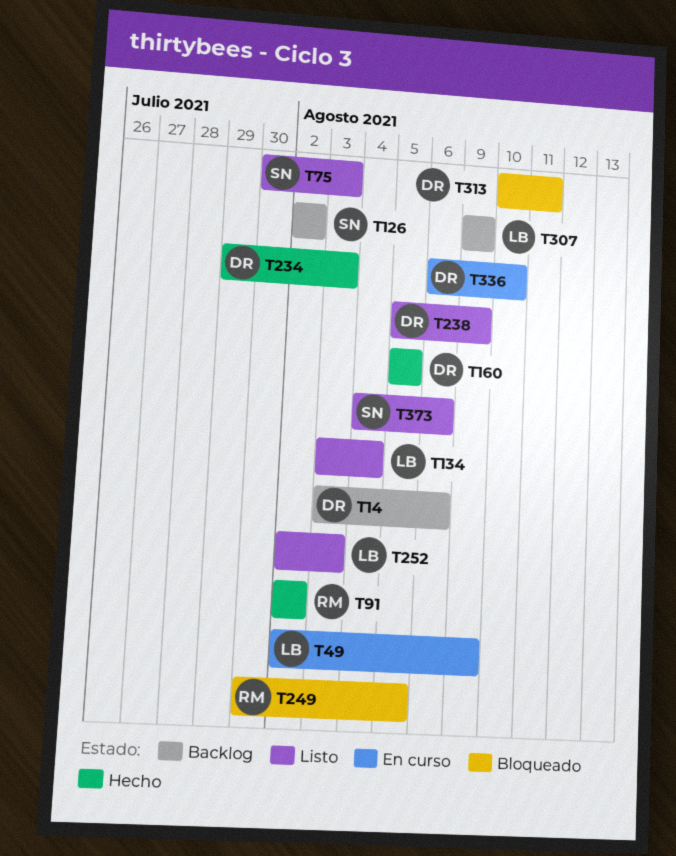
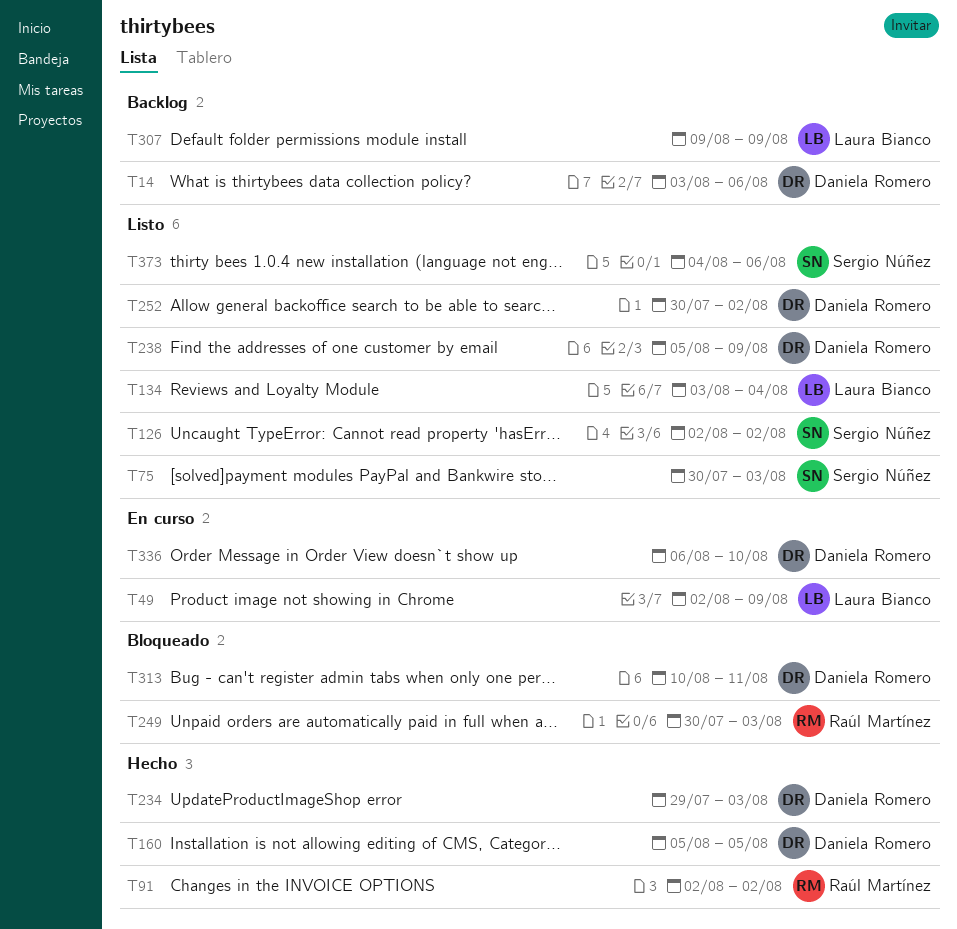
T126, status: Backlog -> Listo
T249, due: Aug 5 -> Aug 3
T252, owner: Laura Bianco -> Daniela Romero
T252, start: Aug 2 -> Jul 30
T252, due: Aug 3 -> Aug 2

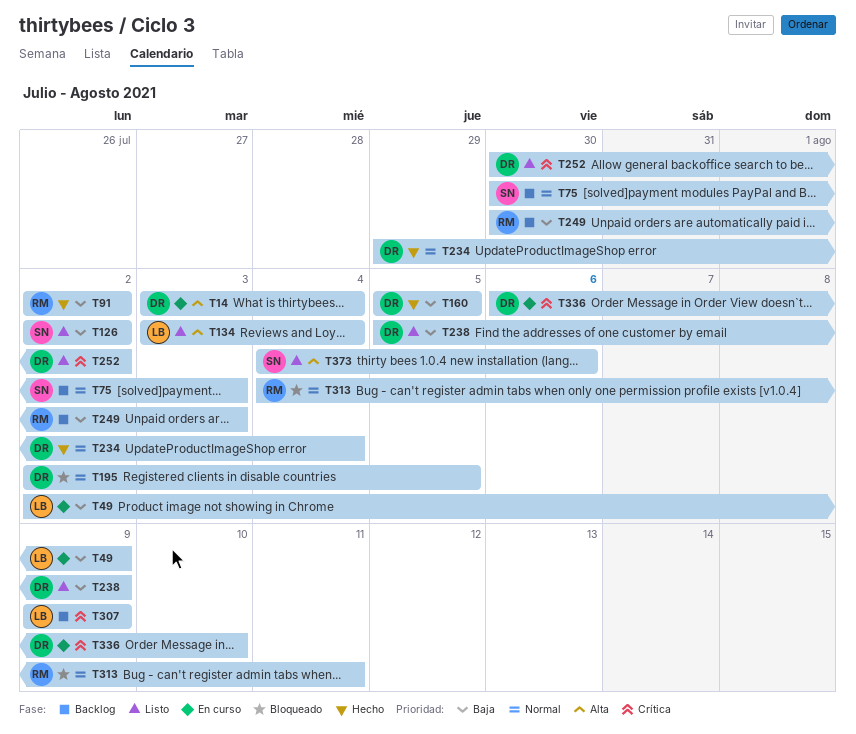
T14, status: Backlog -> En curso
T14, due: Aug 6 -> Aug 4
T75, status: Listo -> Backlog
T195: none -> present
T234, due: Aug 3 -> Aug 4
T249, status: Bloqueado -> Backlog
T313, owner: Daniela Romero -> Raúl Martínez
T313, start: Aug 10 -> Aug 4

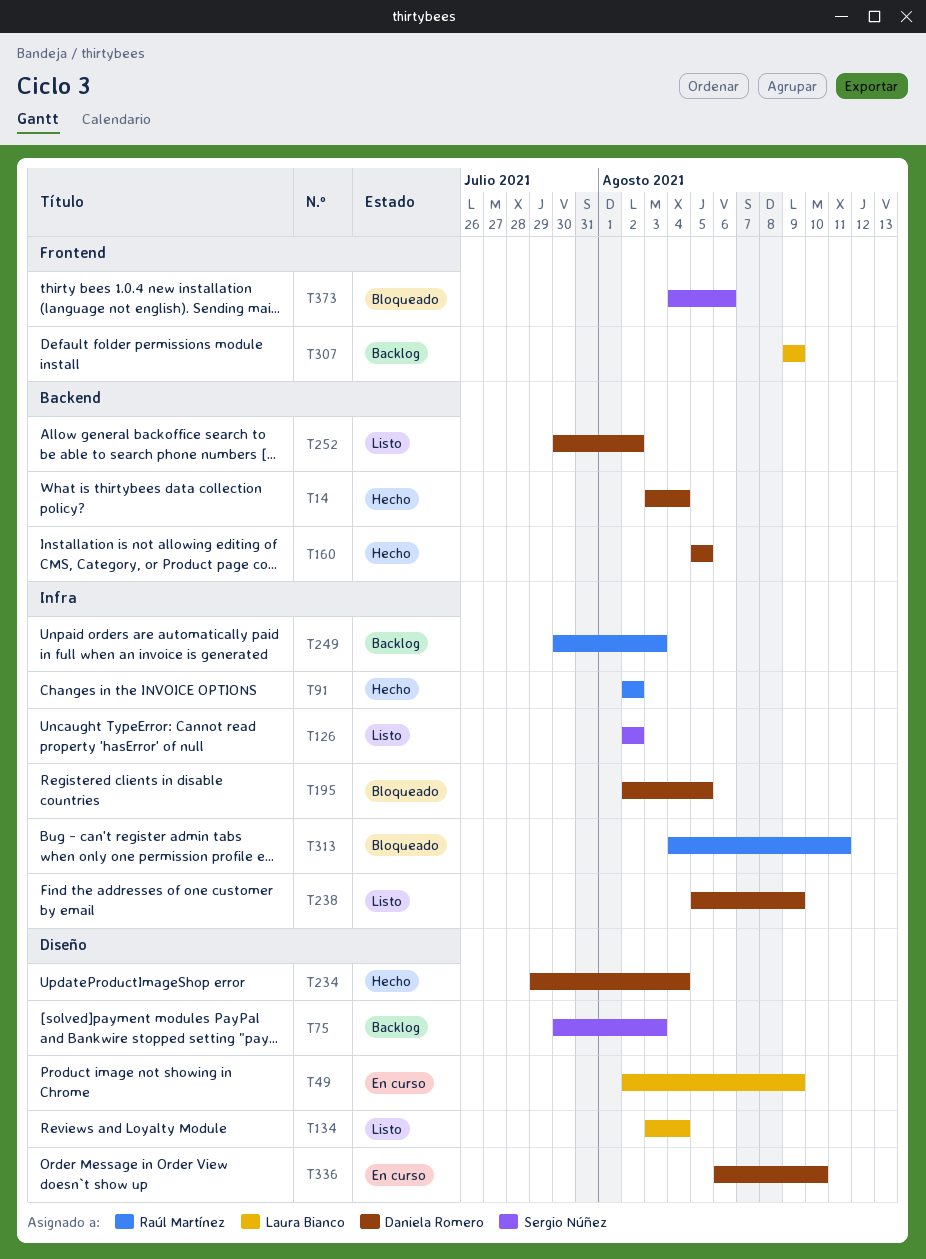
T14, status: En curso -> Hecho
T373, status: Listo -> Bloqueado

